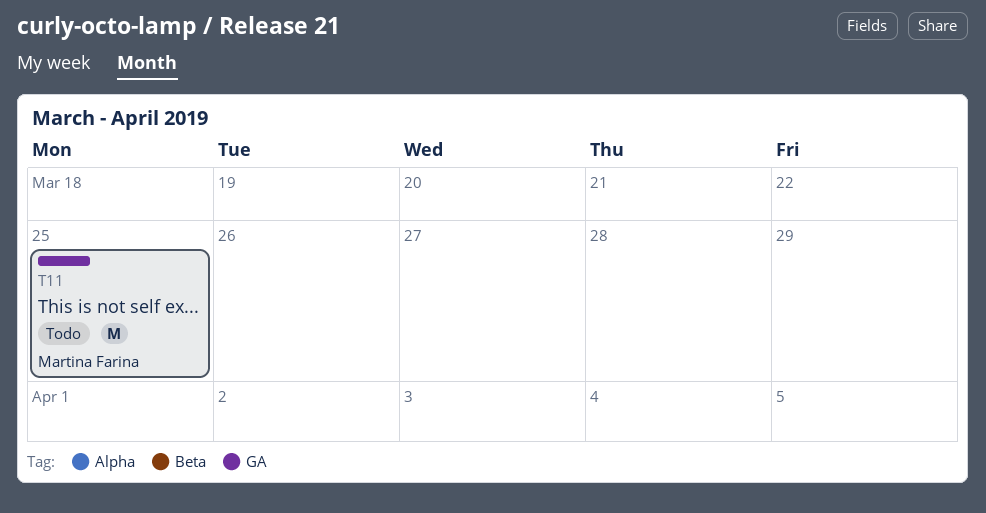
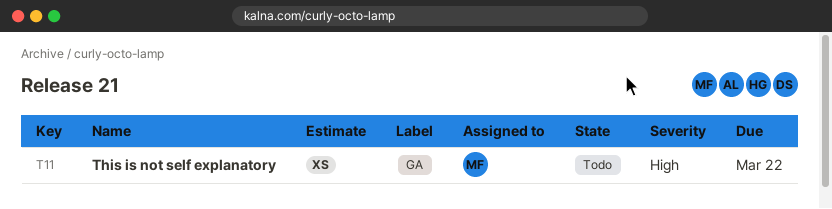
T11, estimate: M -> XS
T11, due: Mar 25 -> Mar 22

